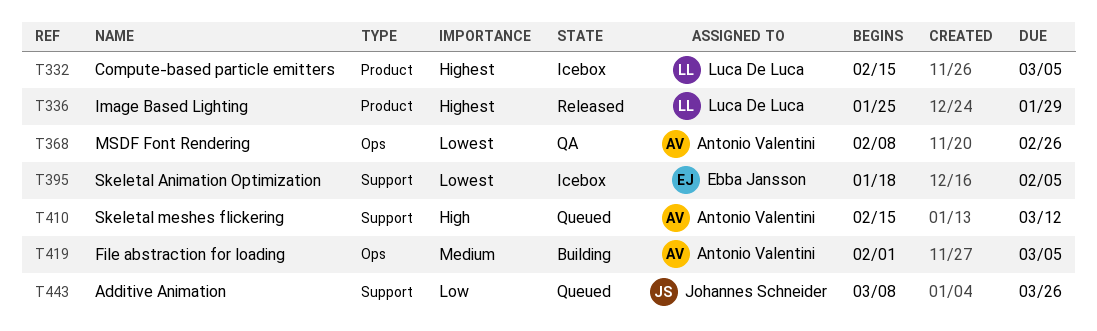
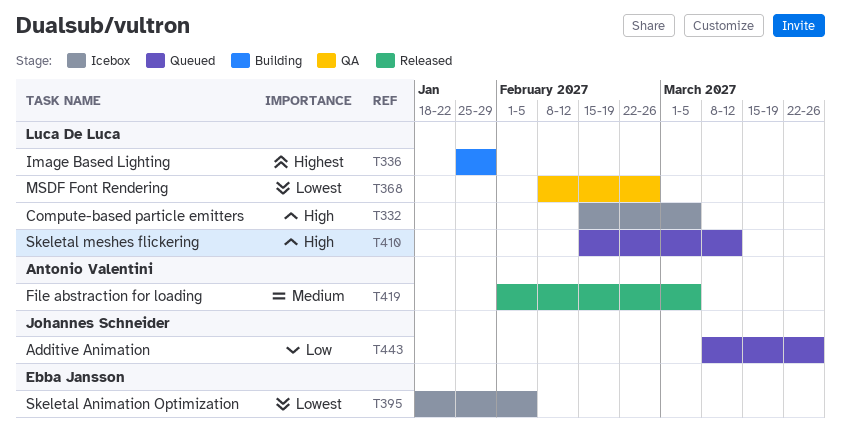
T332, priority: Highest -> High
T336, status: Released -> Building
T368, owner: Antonio Valentini -> Luca De Luca
T410, owner: Antonio Valentini -> Luca De Luca
T419, status: Building -> Released

